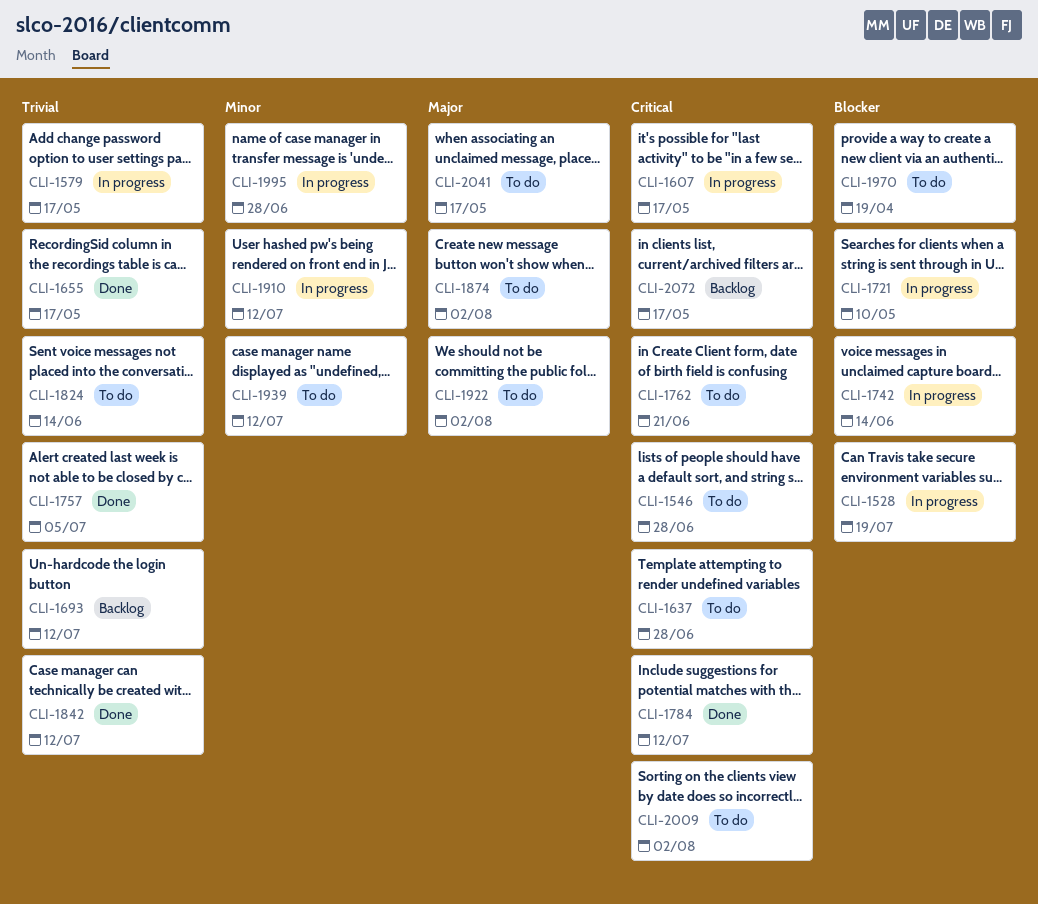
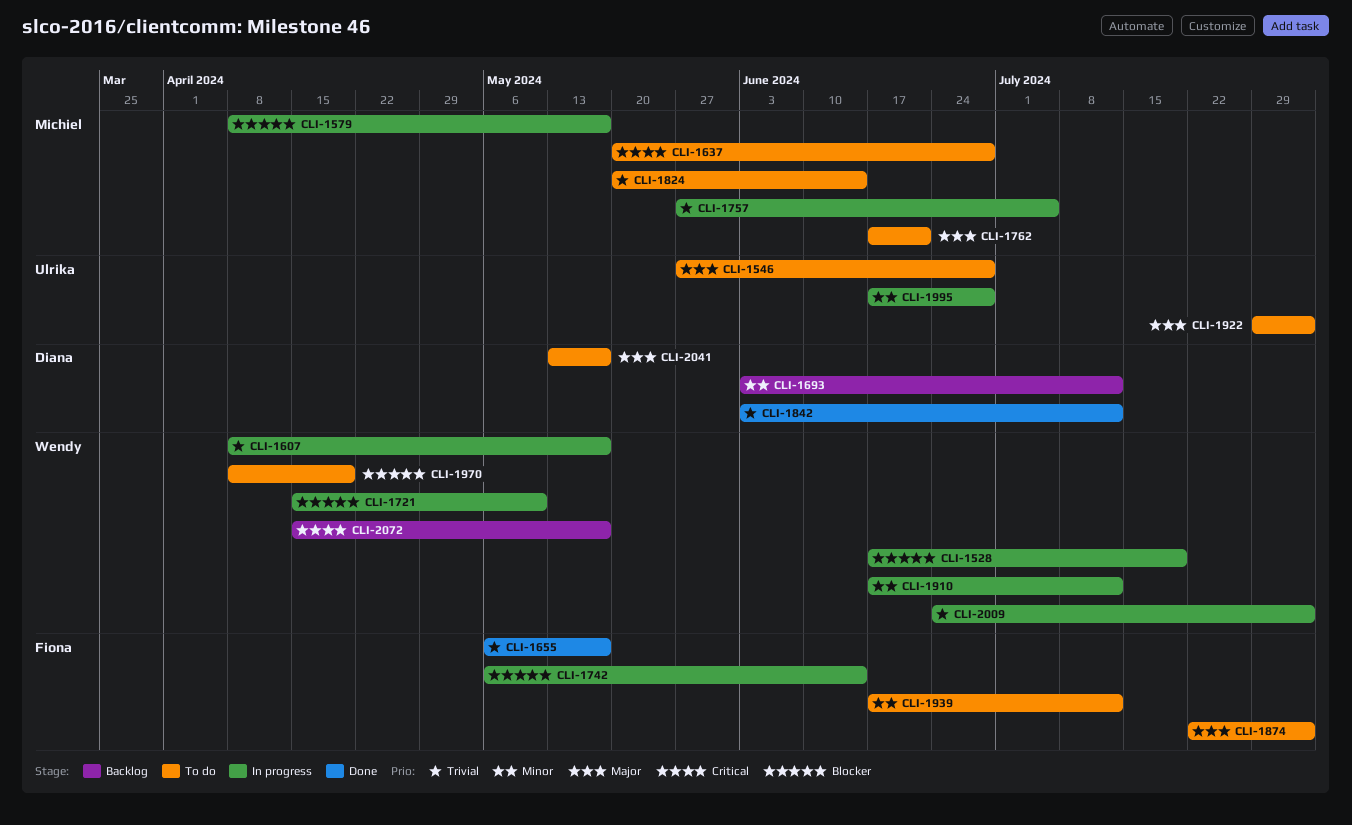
CLI-1546, priority: Critical -> Major
CLI-1579, priority: Trivial -> Blocker
CLI-1607, priority: Critical -> Trivial
CLI-1693, priority: Trivial -> Minor
CLI-1757, status: Done -> In progress
CLI-1762, priority: Critical -> Major
CLI-1784: present -> none
CLI-2009, status: To do -> In progress
CLI-2009, priority: Critical -> Trivial

